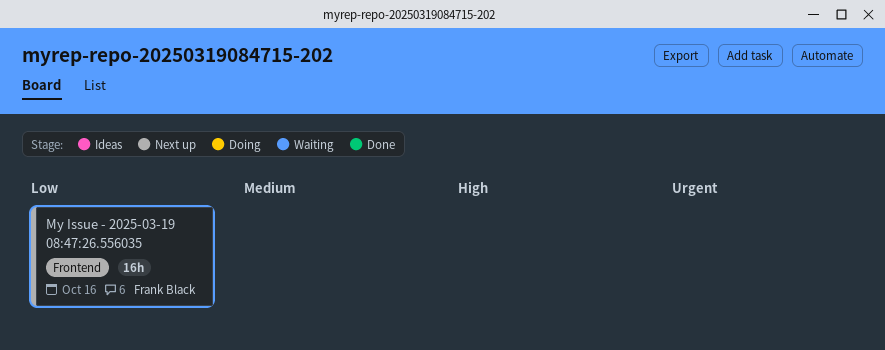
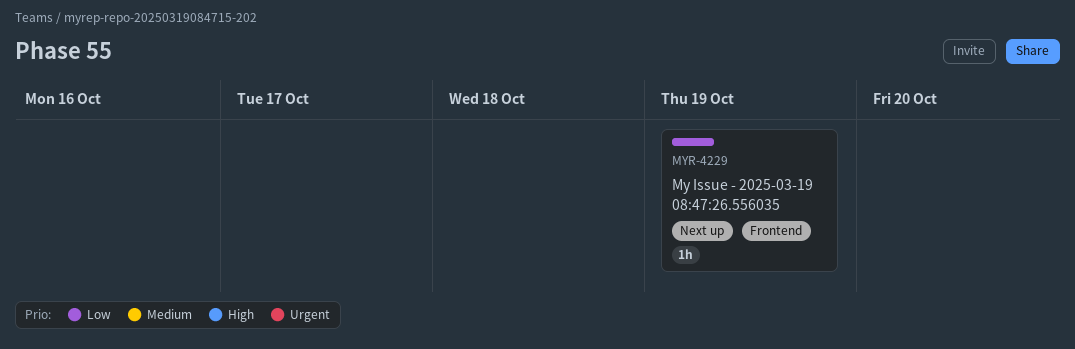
My Issue - 2025-03-19 08:47:26.556035, estimate: 16h -> 1h
My Issue - 2025-03-19 08:47:26.556035, due: Oct 16 -> Oct 19

